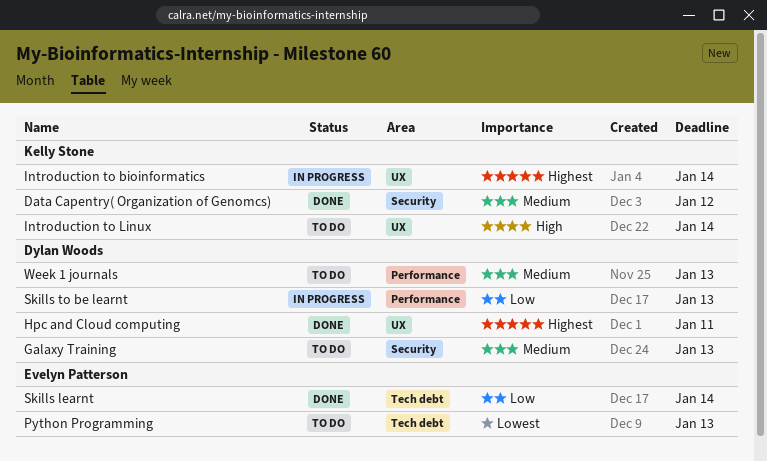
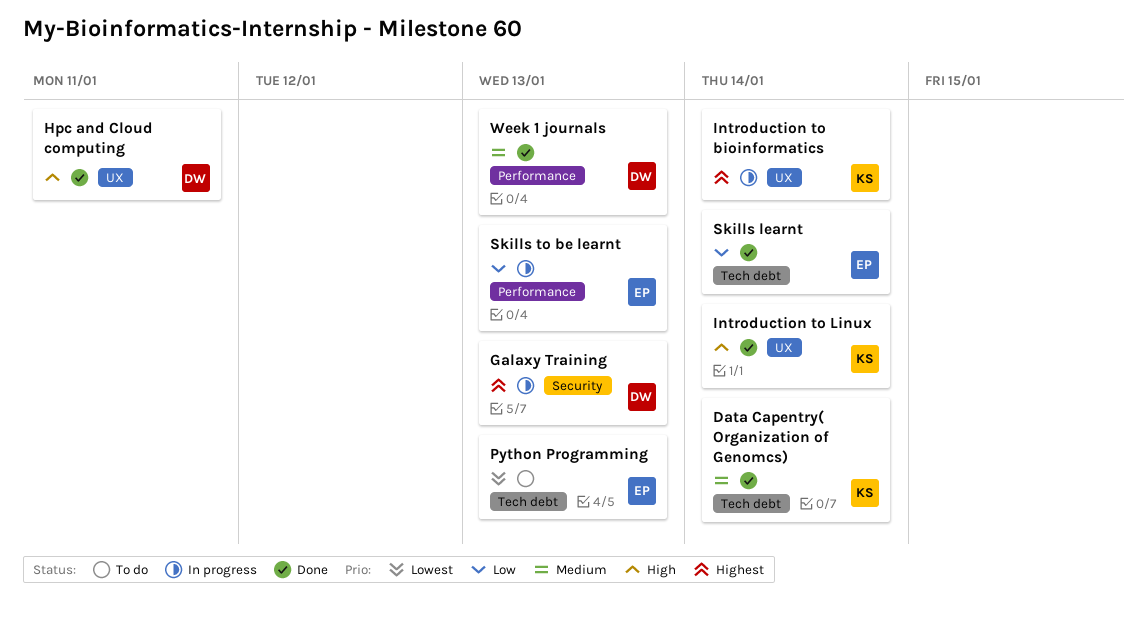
Data Capentry( Organization of Genomcs), label: Security -> Tech debt
Data Capentry( Organization of Genomcs), due: Jan 12 -> Jan 14
Galaxy Training, status: To do -> In progress
Galaxy Training, priority: Medium -> Highest
Hpc and Cloud computing, priority: Highest -> High
Introduction to Linux, status: To do -> Done
Skills to be learnt, owner: Dylan Woods -> Evelyn Patterson
Week 1 journals, status: To do -> Done

